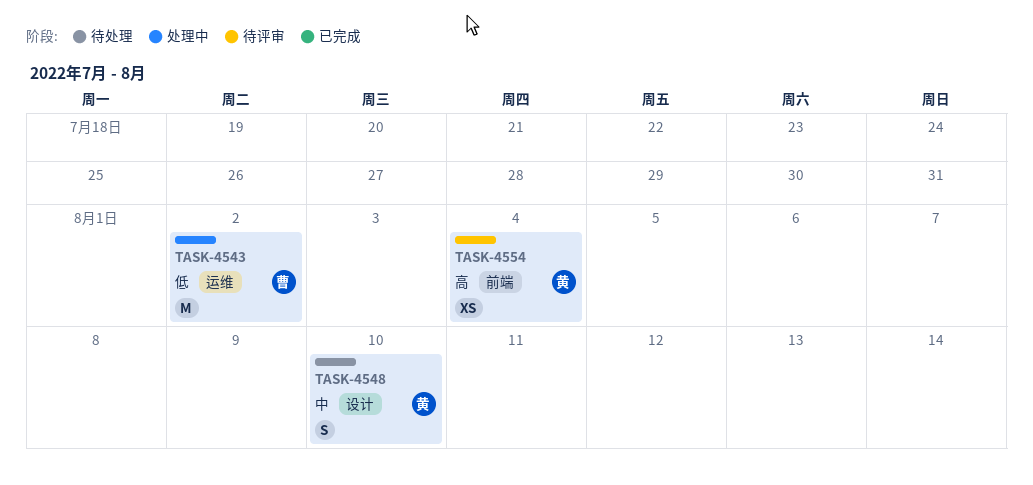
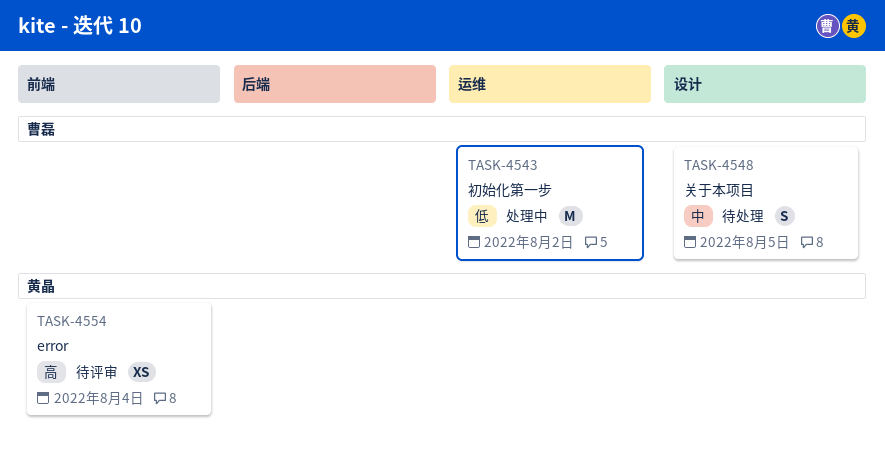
TASK-4548, owner: 黄晶 -> 曹磊
TASK-4548, due: Aug 10 -> Aug 5

